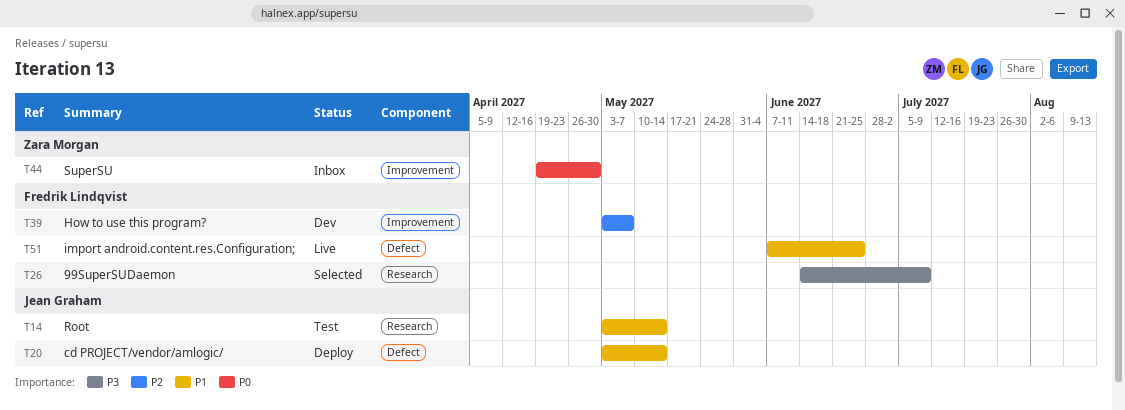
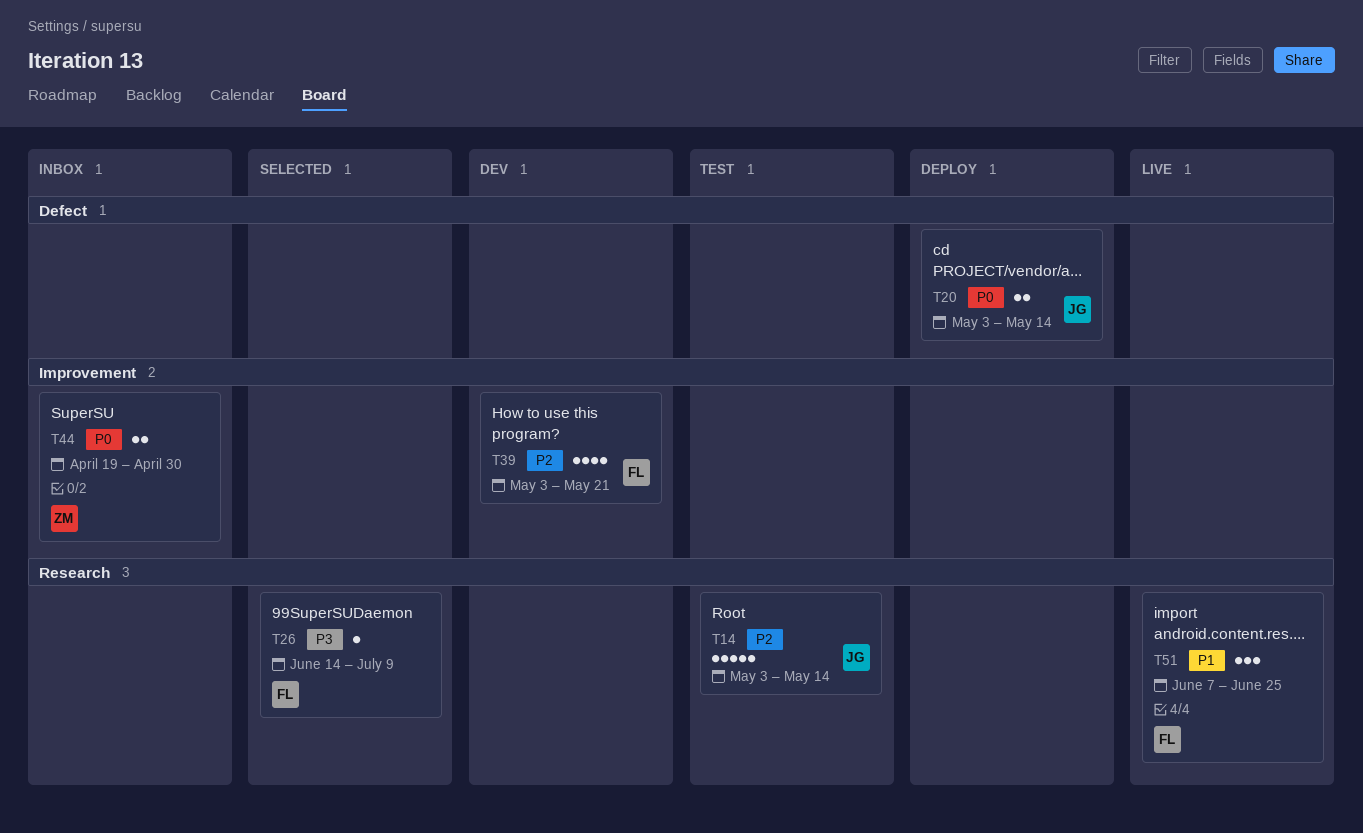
T14, priority: P1 -> P2
T20, priority: P1 -> P0
T39, due: May 7 -> May 21
T51, label: Defect -> Research

